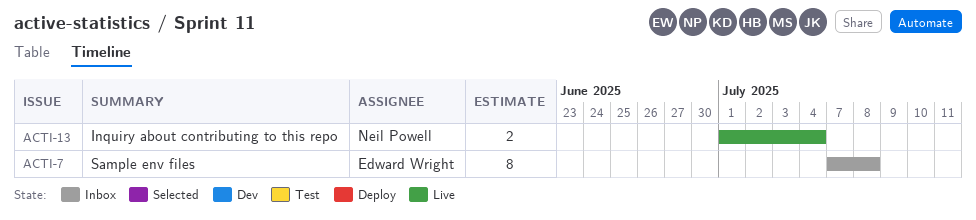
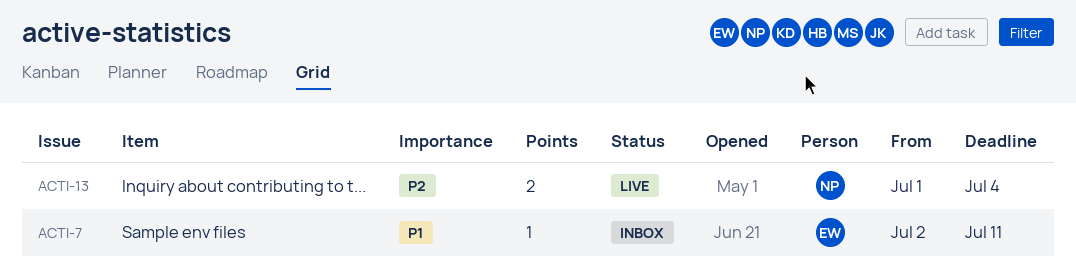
ACTI-7, estimate: 8 -> 1
ACTI-7, start: Jul 7 -> Jul 2
ACTI-7, due: Jul 8 -> Jul 11

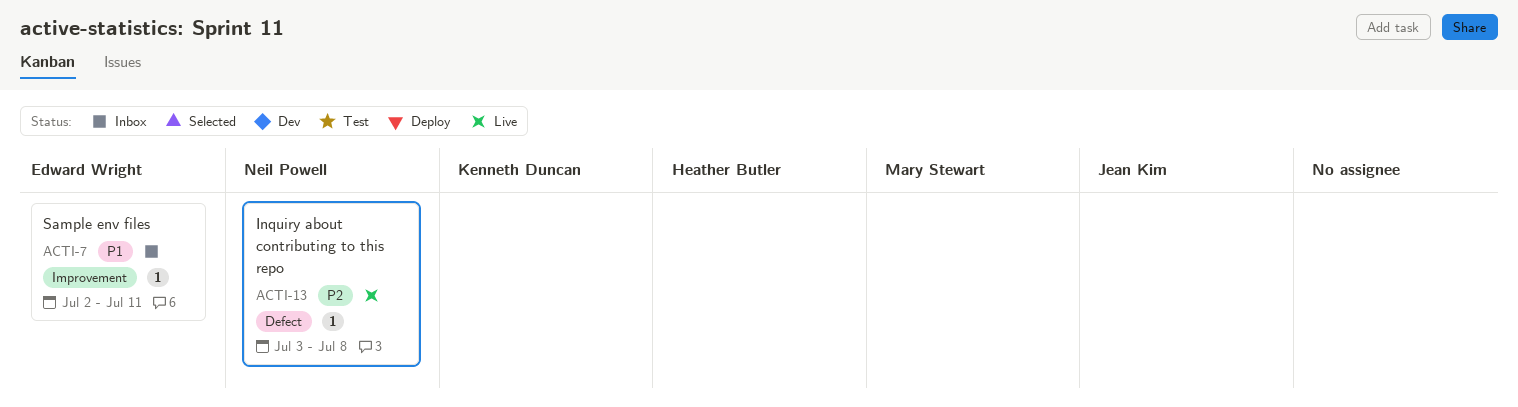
ACTI-13, estimate: 2 -> 1
ACTI-13, start: Jul 1 -> Jul 3
ACTI-13, due: Jul 4 -> Jul 8

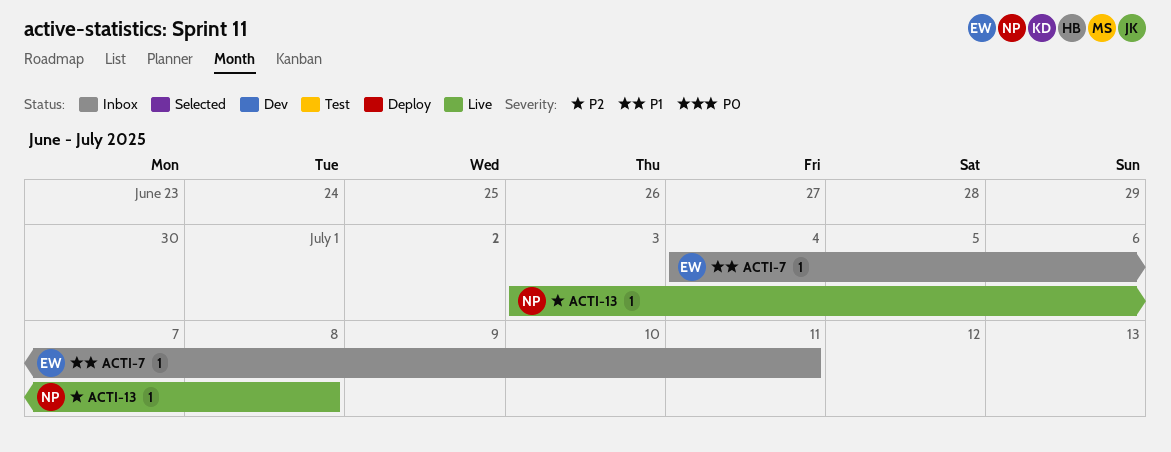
ACTI-7, start: Jul 2 -> Jul 4

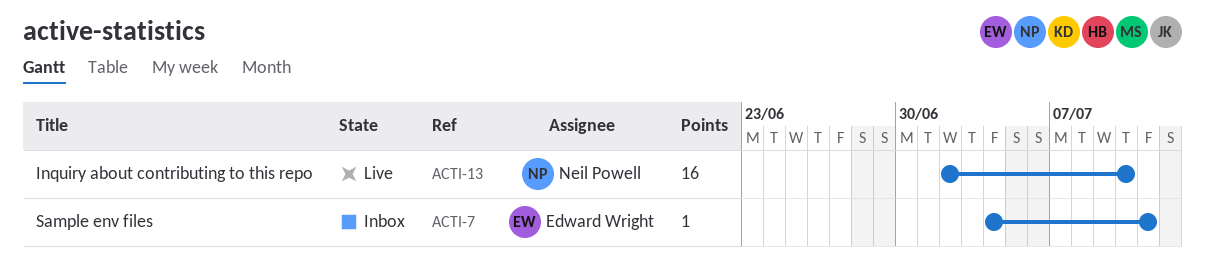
ACTI-13, estimate: 1 -> 16
ACTI-13, start: Jul 3 -> Jul 2
ACTI-13, due: Jul 8 -> Jul 10

